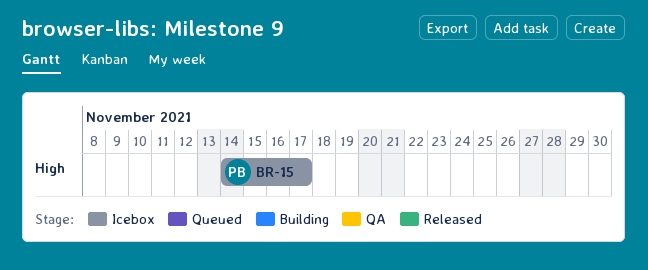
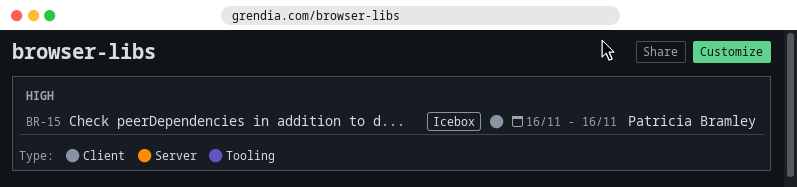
BR-15, start: Nov 14 -> Nov 16
BR-15, due: Nov 17 -> Nov 16

